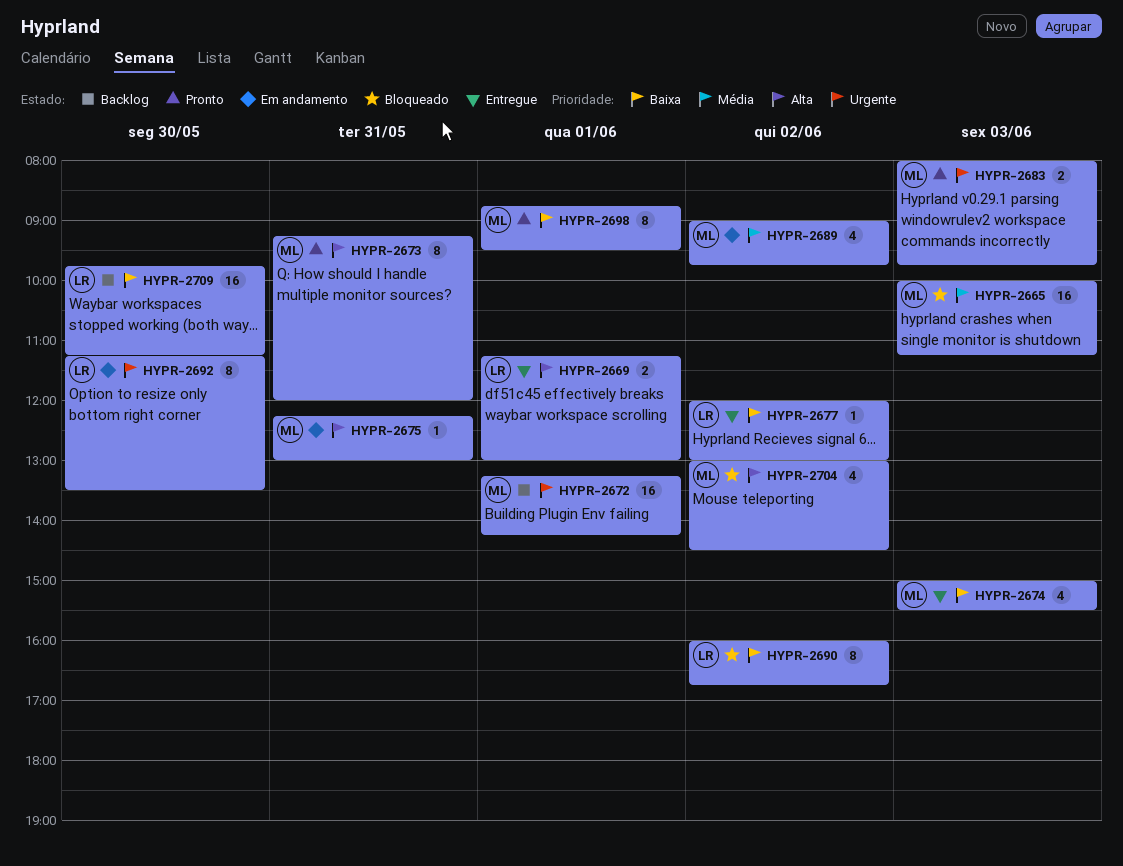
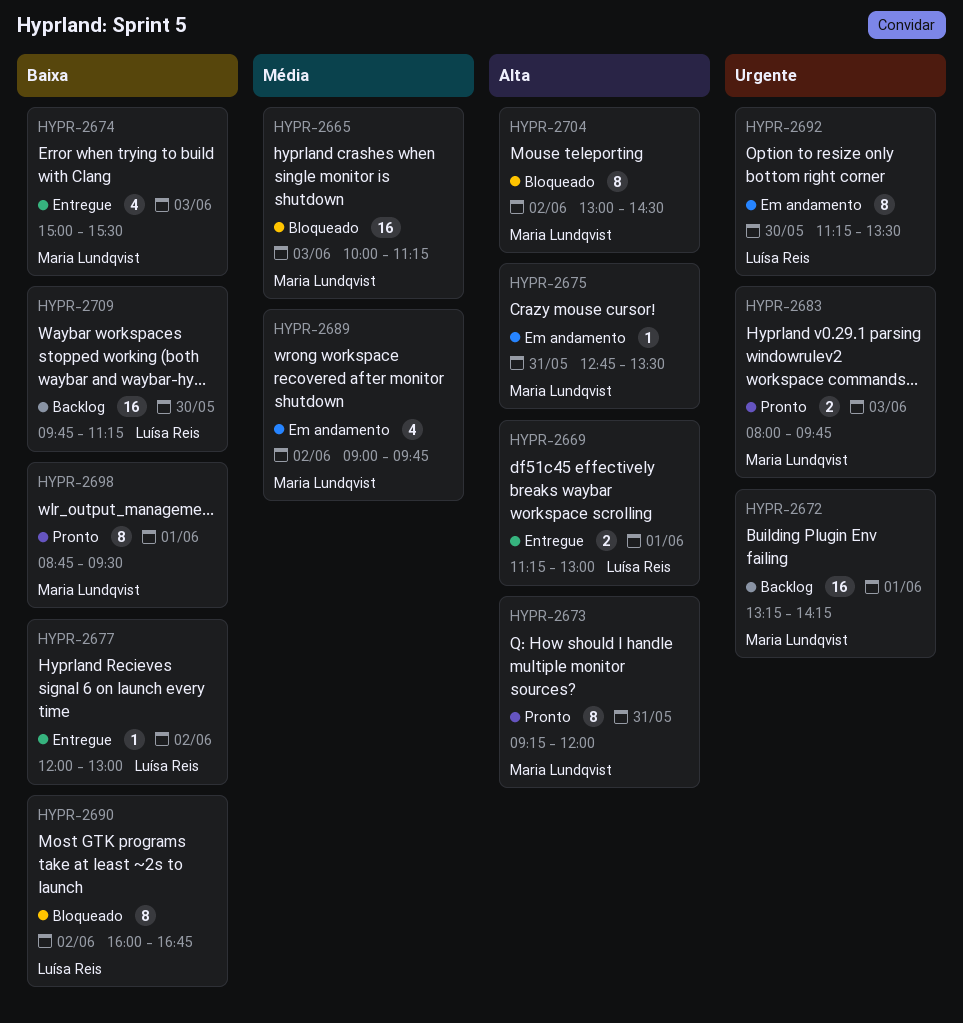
HYPR-2675, begins: 12:15 -> 12:45
HYPR-2675, ends: 13:00 -> 13:30
HYPR-2704, estimate: 4 -> 8

